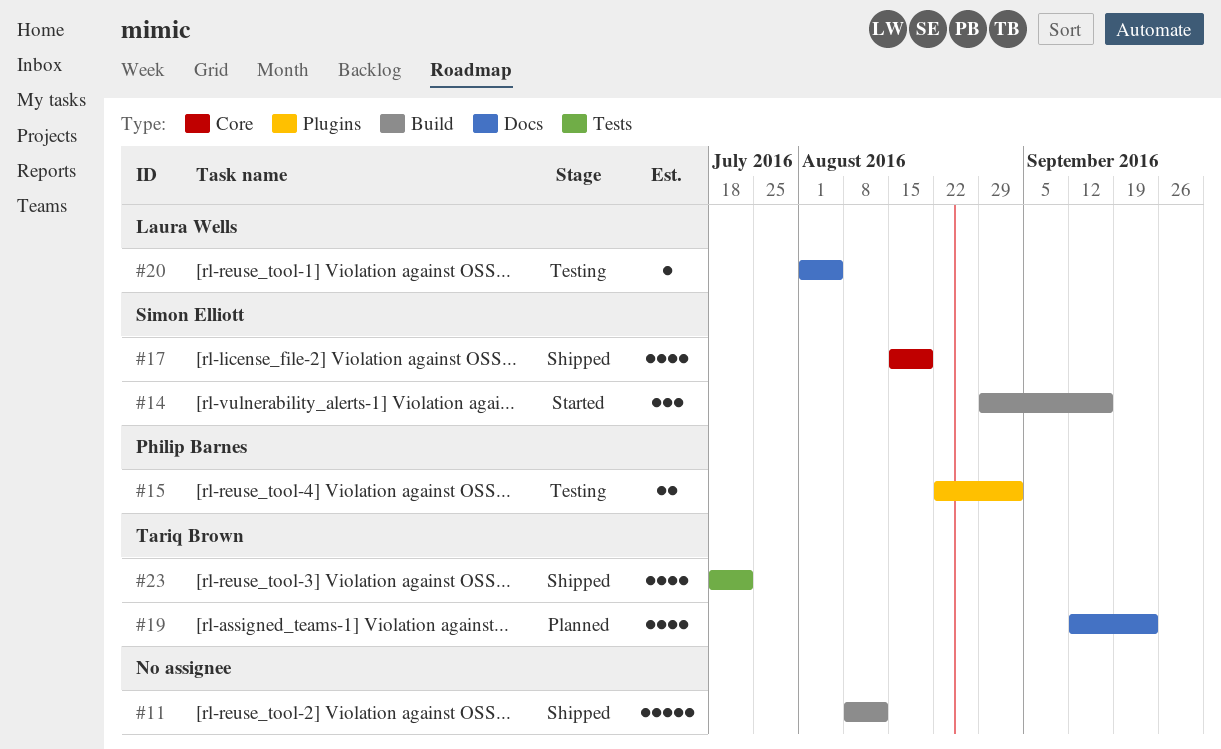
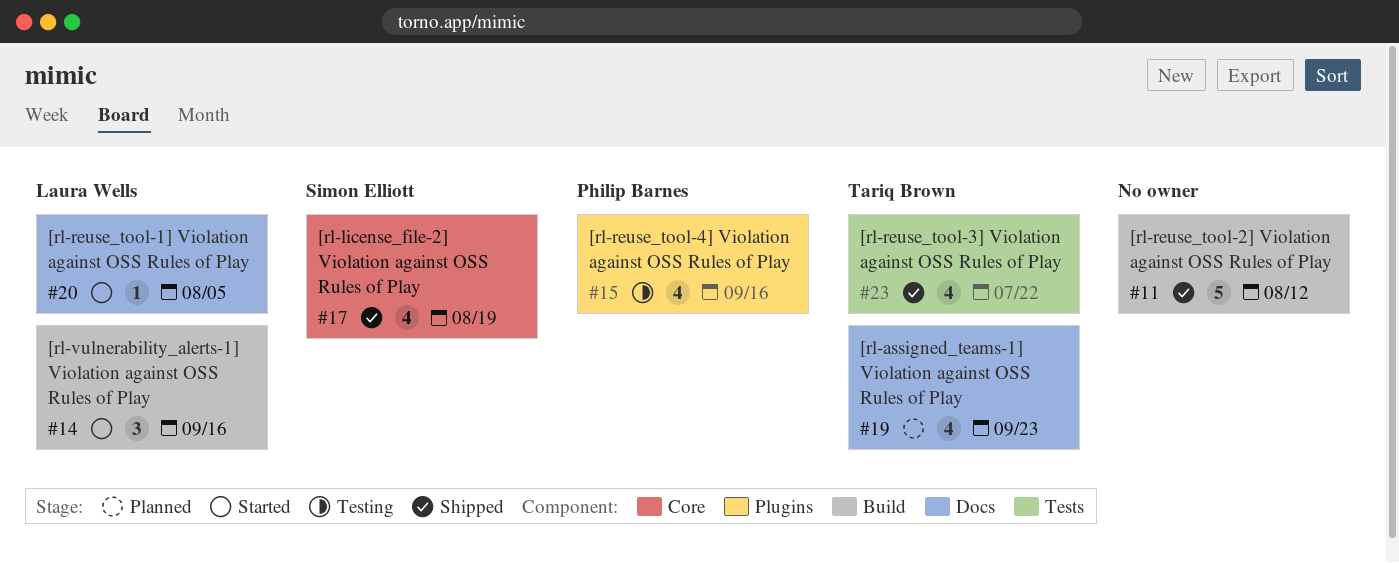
#14, owner: Simon Elliott -> Laura Wells
#15, estimate: 2 -> 4
#15, due: Sep 2 -> Sep 16
#20, status: Testing -> Started

